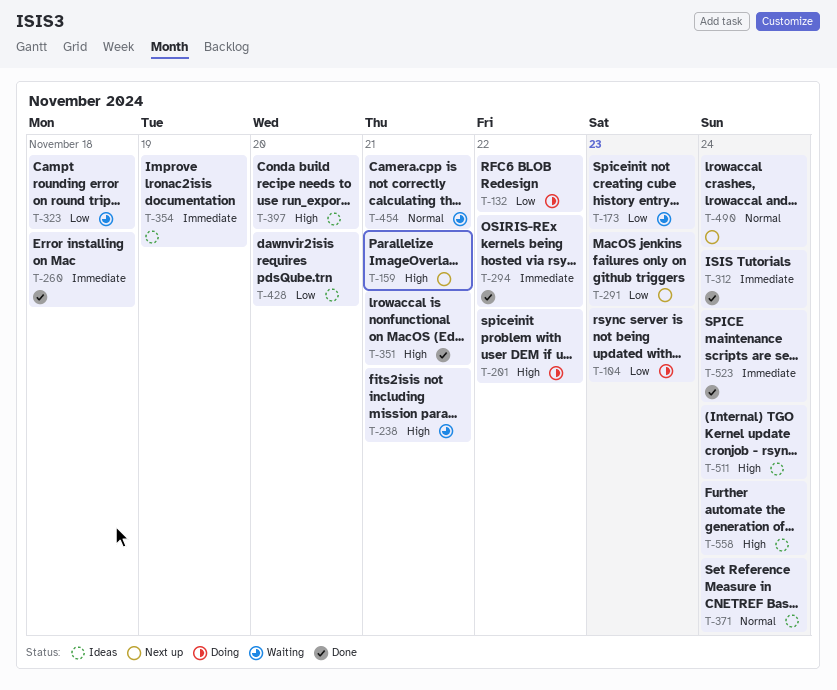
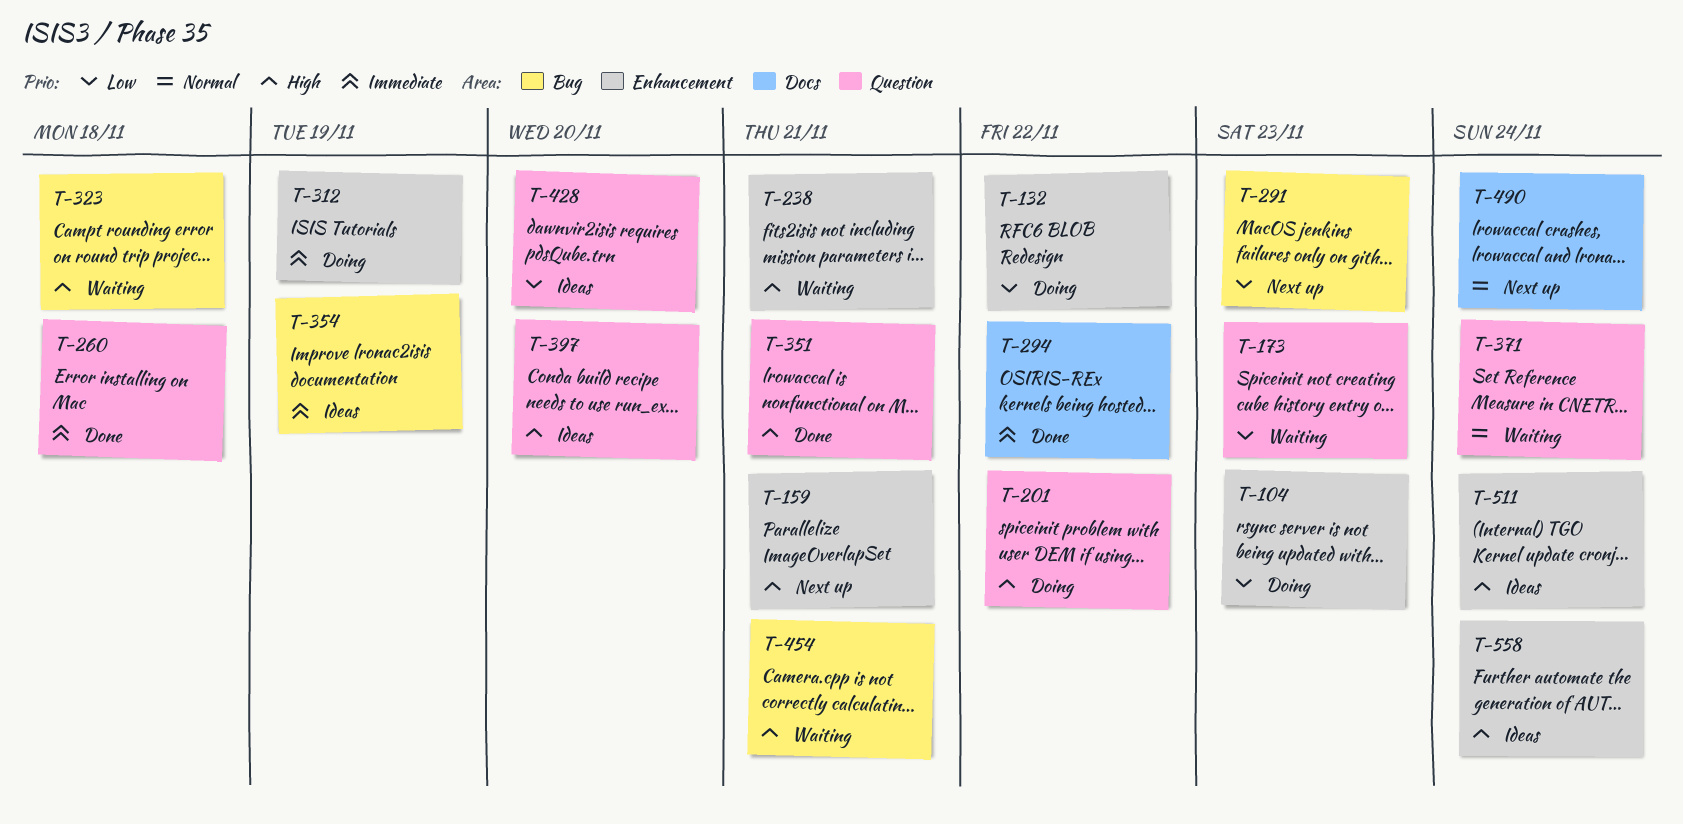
T-312, status: Done -> Doing
T-312, due: Nov 24 -> Nov 19
T-323, priority: Low -> High
T-371, status: Ideas -> Waiting
T-454, priority: Normal -> High
T-523: present -> none

